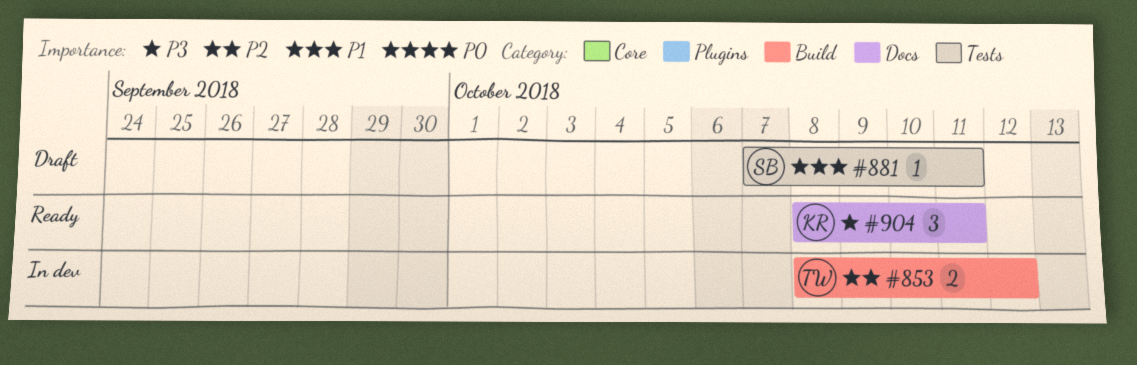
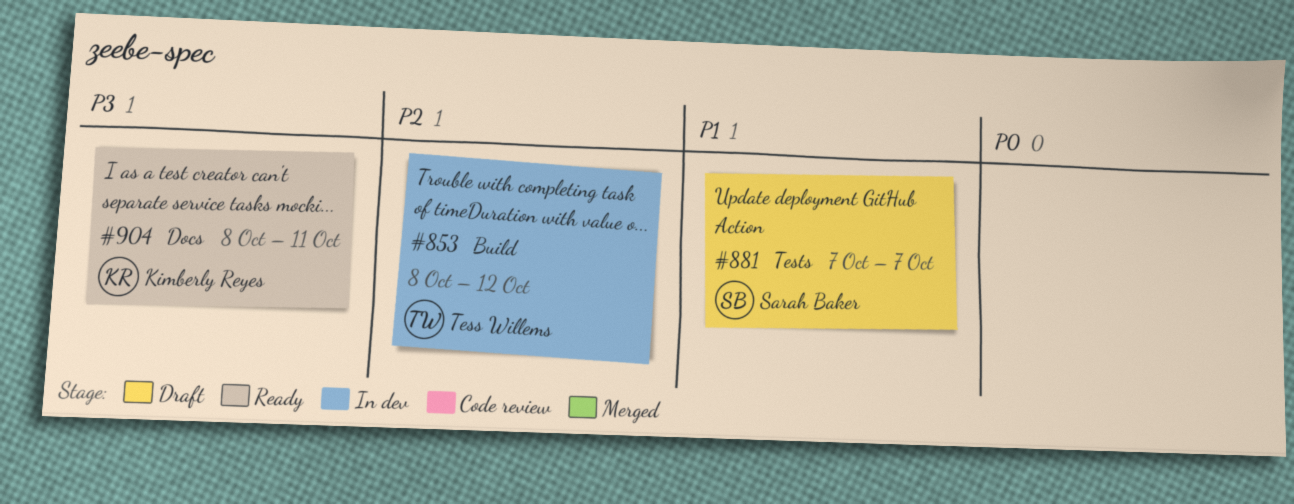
#881, due: Oct 11 -> Oct 7

